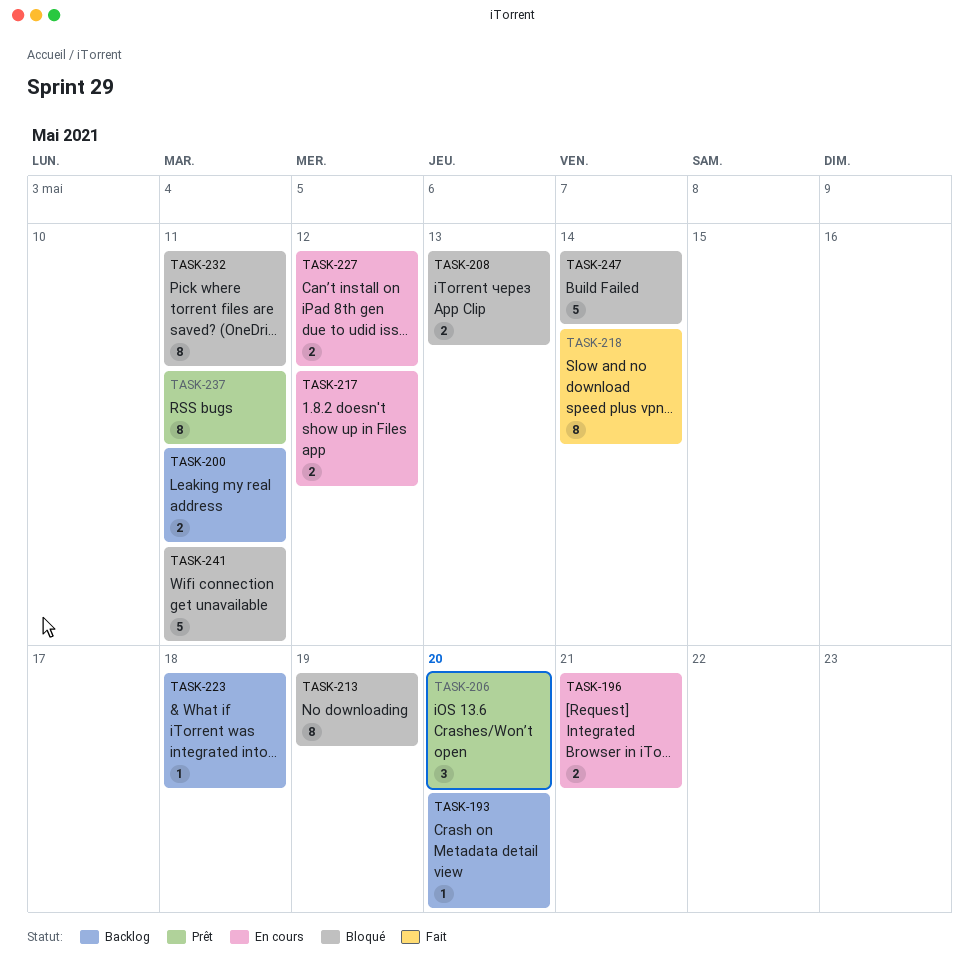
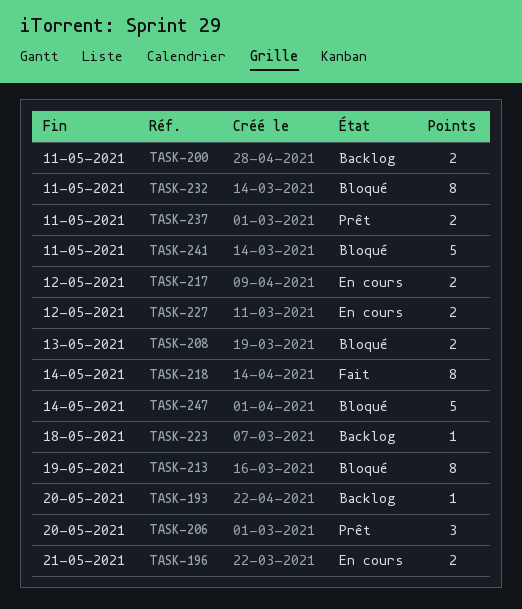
TASK-237, estimate: 8 -> 2

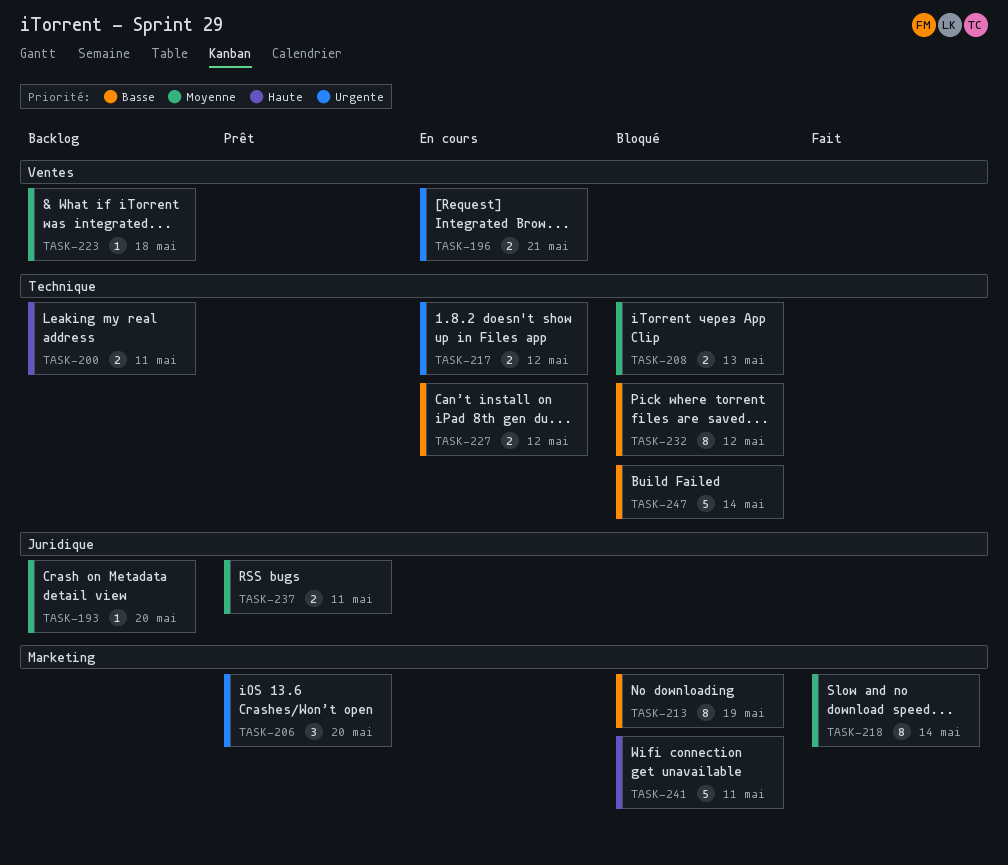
TASK-232, due: May 11 -> May 12

